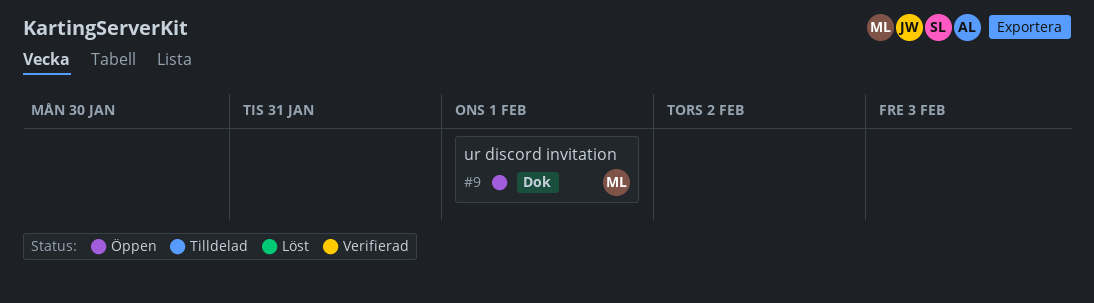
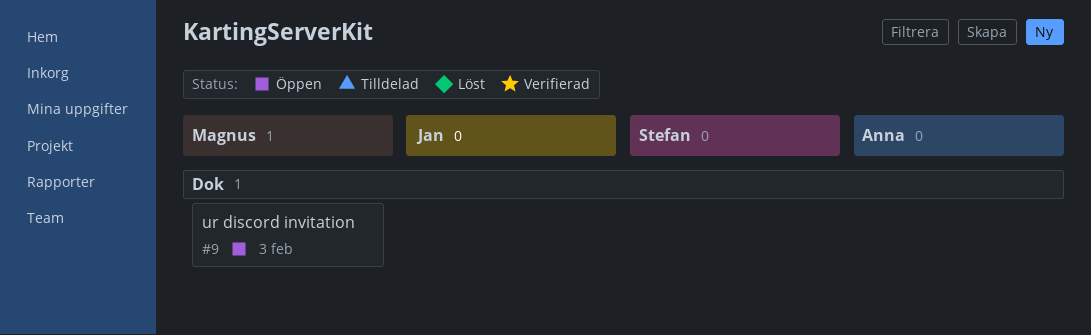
#9, due: Feb 1 -> Feb 3

